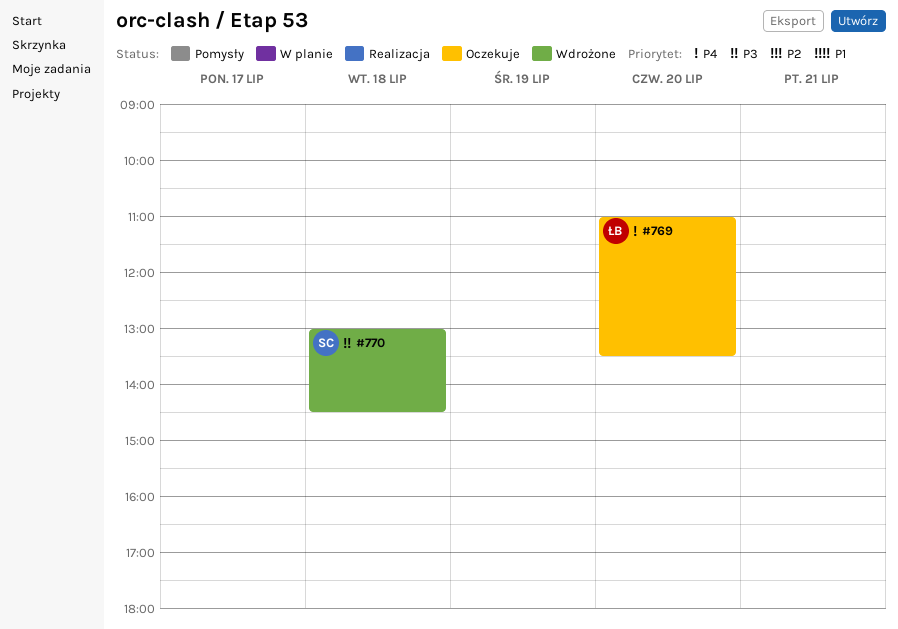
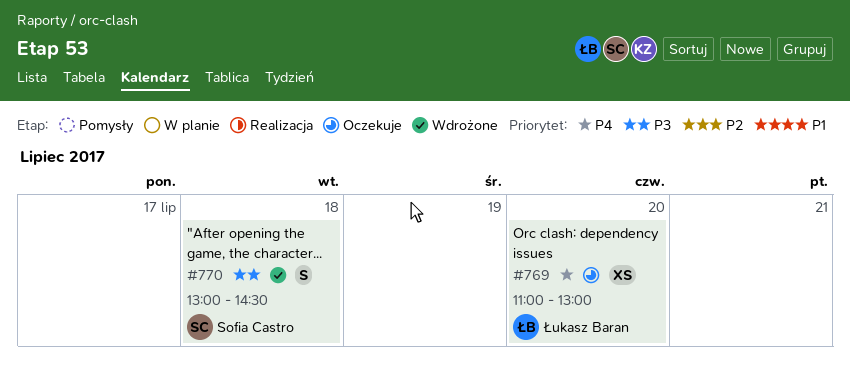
#769, ends: 13:30 -> 13:00

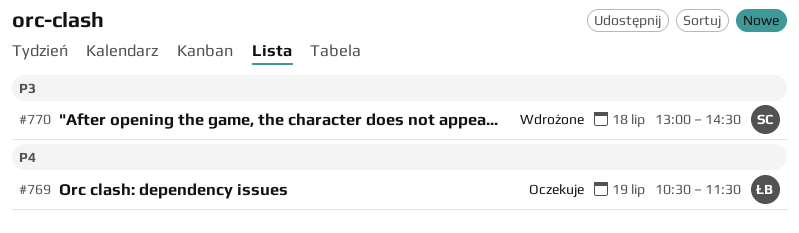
#769, day: Jul 20 -> Jul 19
#769, begins: 11:00 -> 10:30
#769, ends: 13:00 -> 11:30

